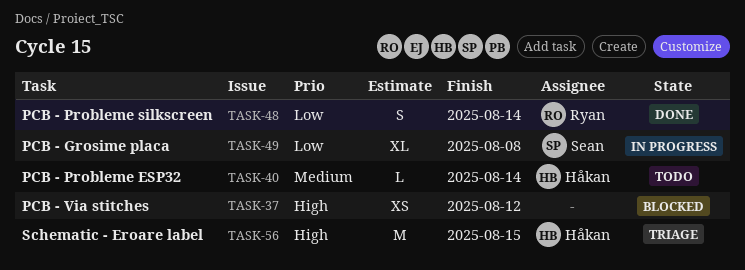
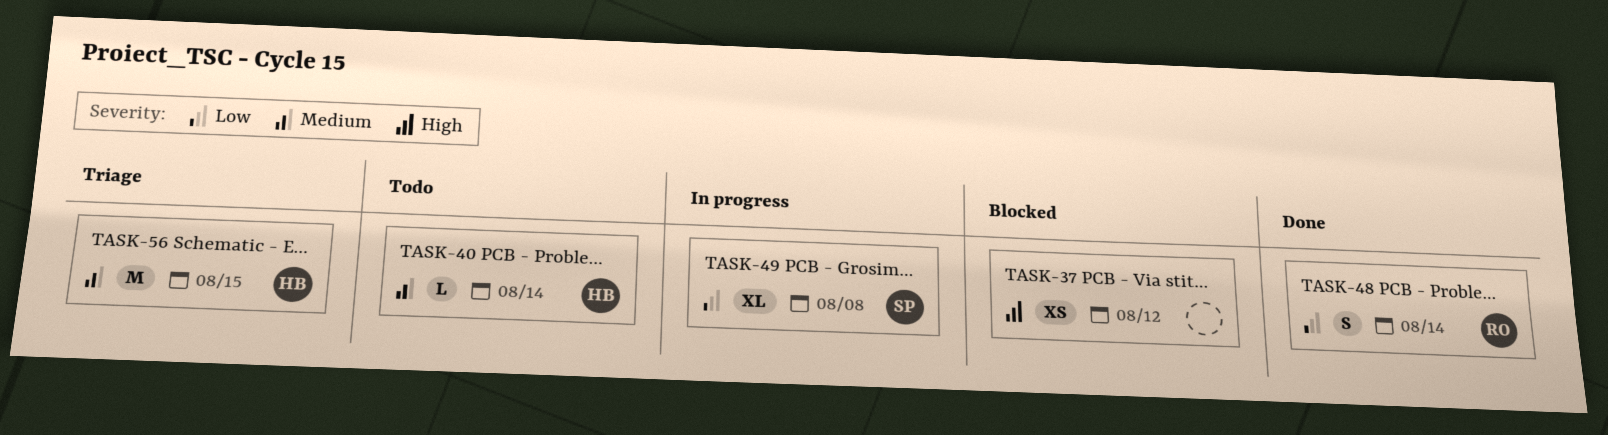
TASK-56, priority: High -> Medium

